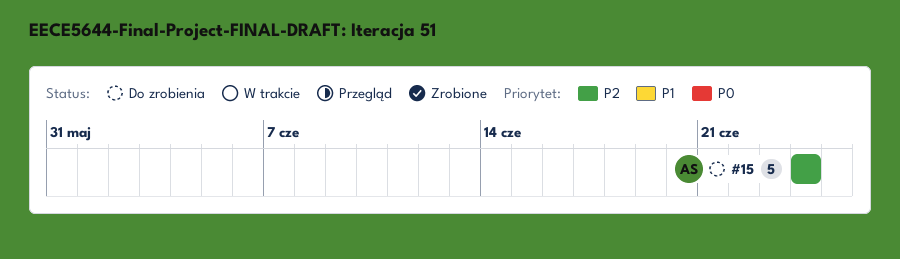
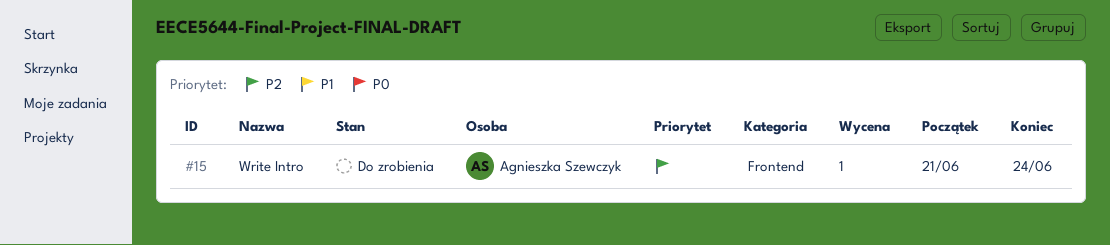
#15, estimate: 5 -> 1
#15, start: Jun 24 -> Jun 21

